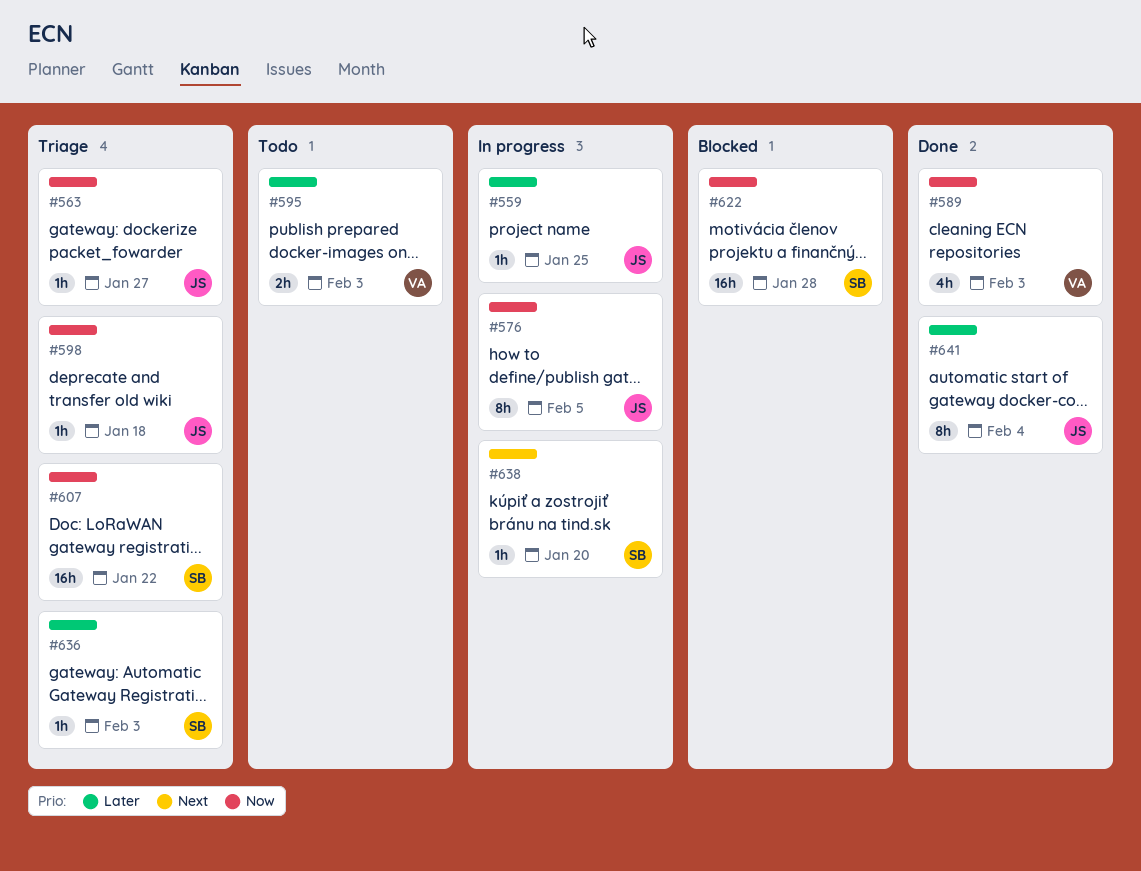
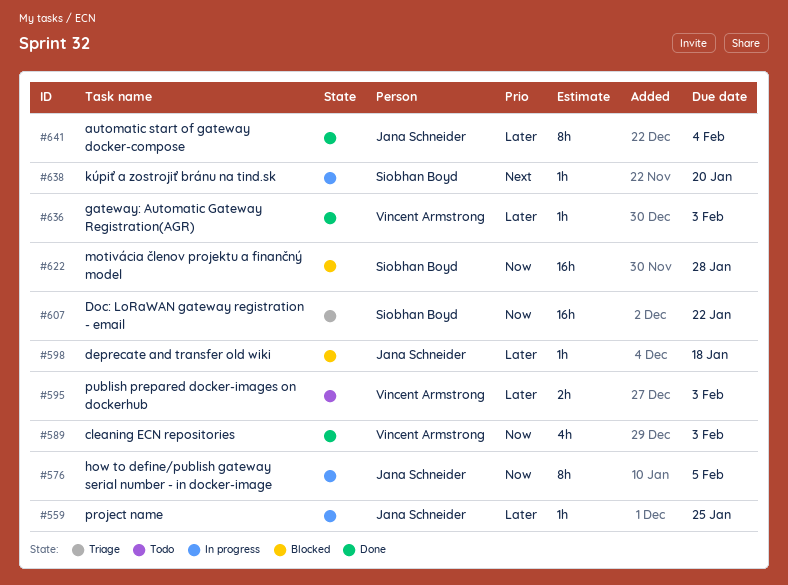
#563: present -> none
#598, status: Triage -> Blocked
#598, priority: Now -> Later
#636, status: Triage -> Done
#636, owner: Siobhan Boyd -> Vincent Armstrong

